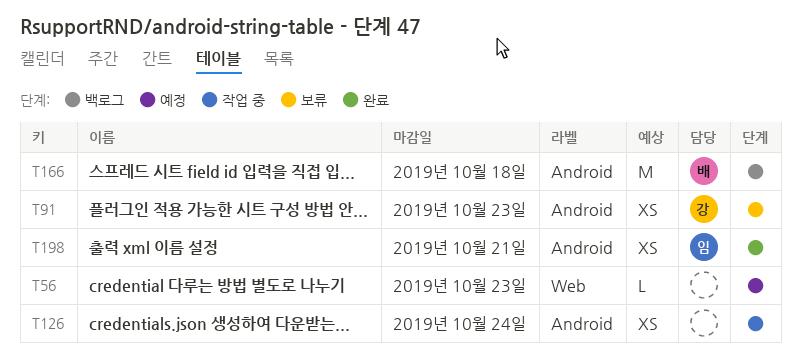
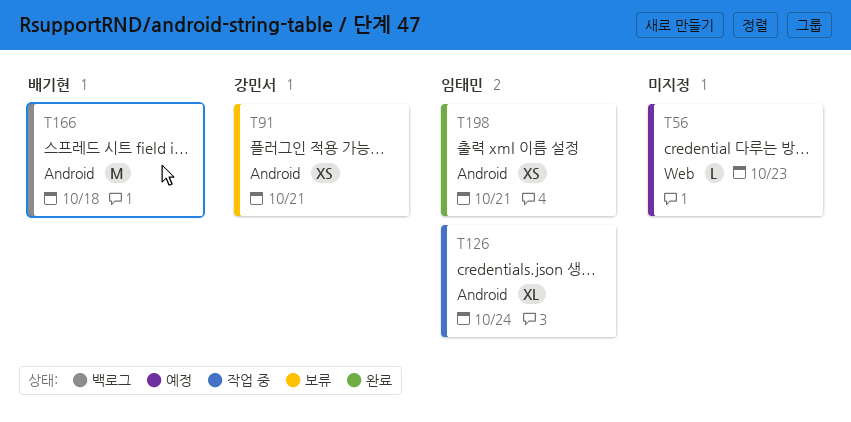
T91, due: Oct 23 -> Oct 21
T126, owner: none -> 임태민
T126, estimate: XS -> XL

